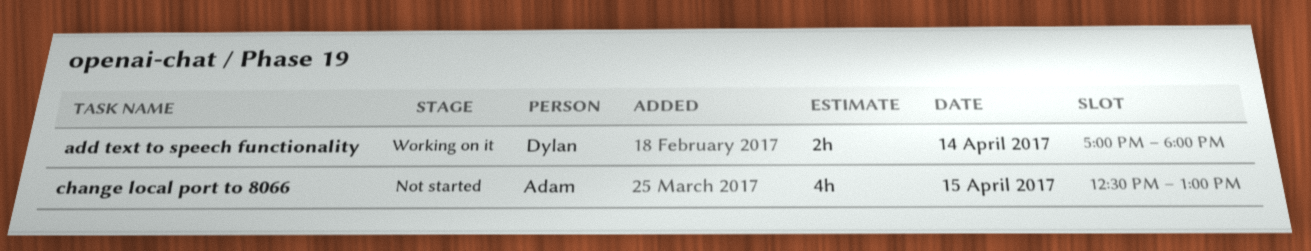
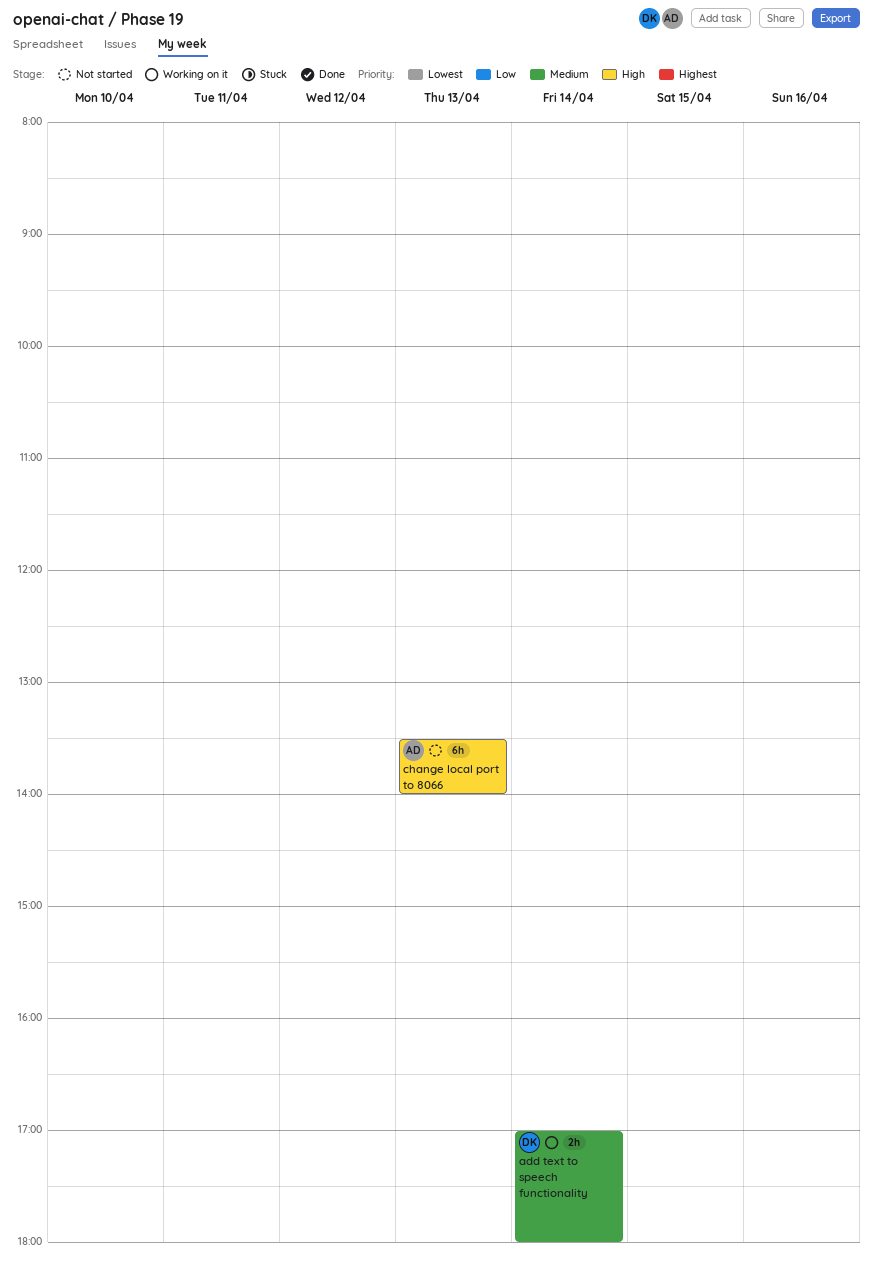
change local port to 8066, estimate: 4h -> 6h
change local port to 8066, day: Apr 15 -> Apr 13
change local port to 8066, begins: 12:30 -> 13:30
change local port to 8066, ends: 13:00 -> 14:00

